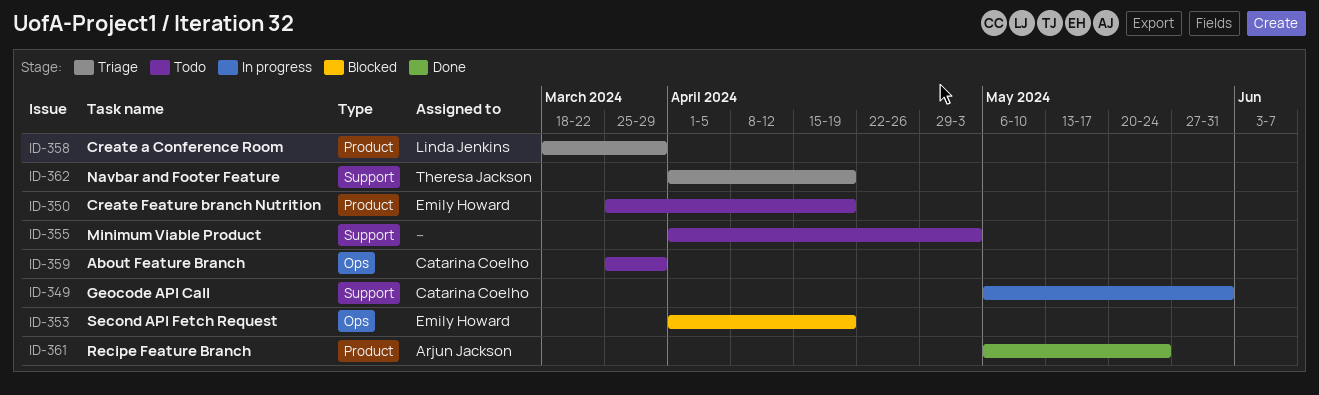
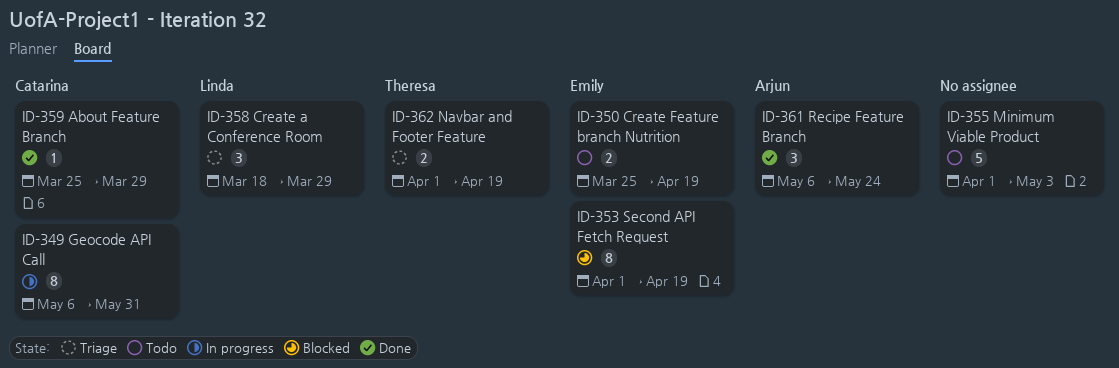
ID-359, status: Todo -> Done

